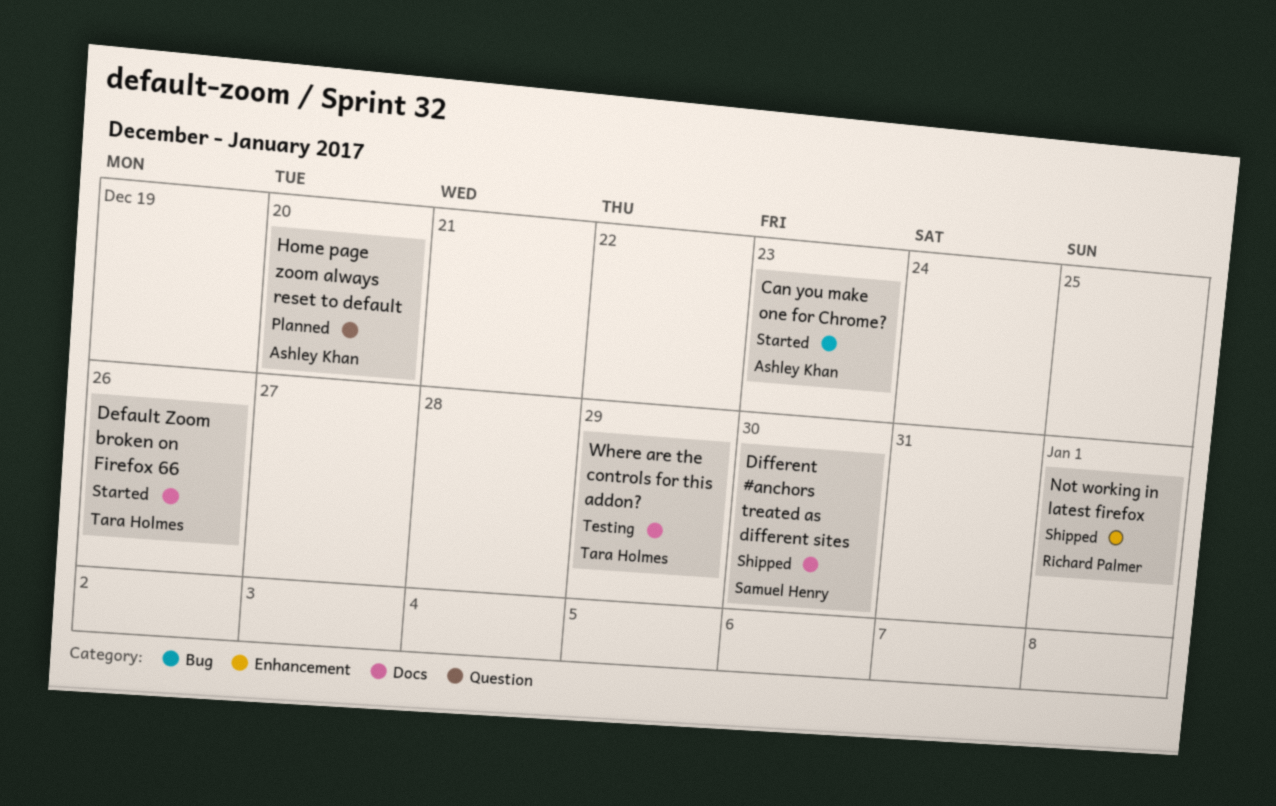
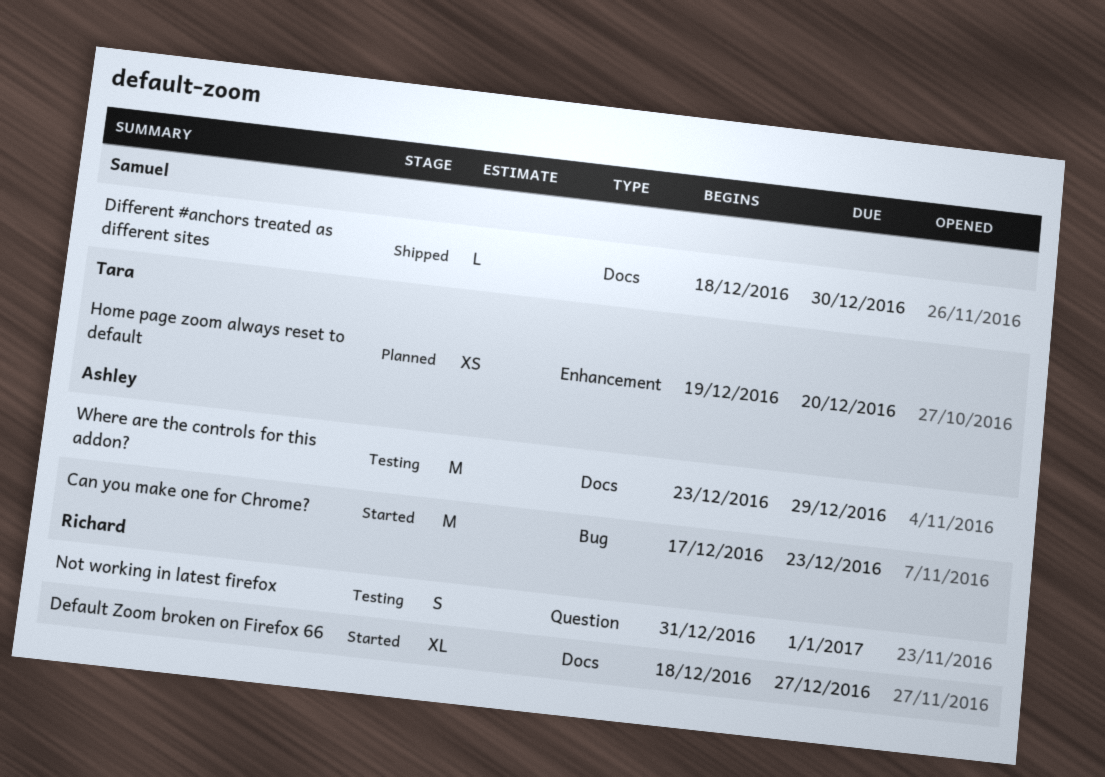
Default Zoom broken on Firefox 66, owner: Tara Holmes -> Richard Palmer
Default Zoom broken on Firefox 66, due: Dec 26 -> Dec 27
Home page zoom always reset to default, owner: Ashley Khan -> Tara Holmes
Home page zoom always reset to default, label: Question -> Enhancement
Not working in latest firefox, status: Shipped -> Testing
Not working in latest firefox, label: Enhancement -> Question
Where are the controls for this addon?, owner: Tara Holmes -> Ashley Khan

